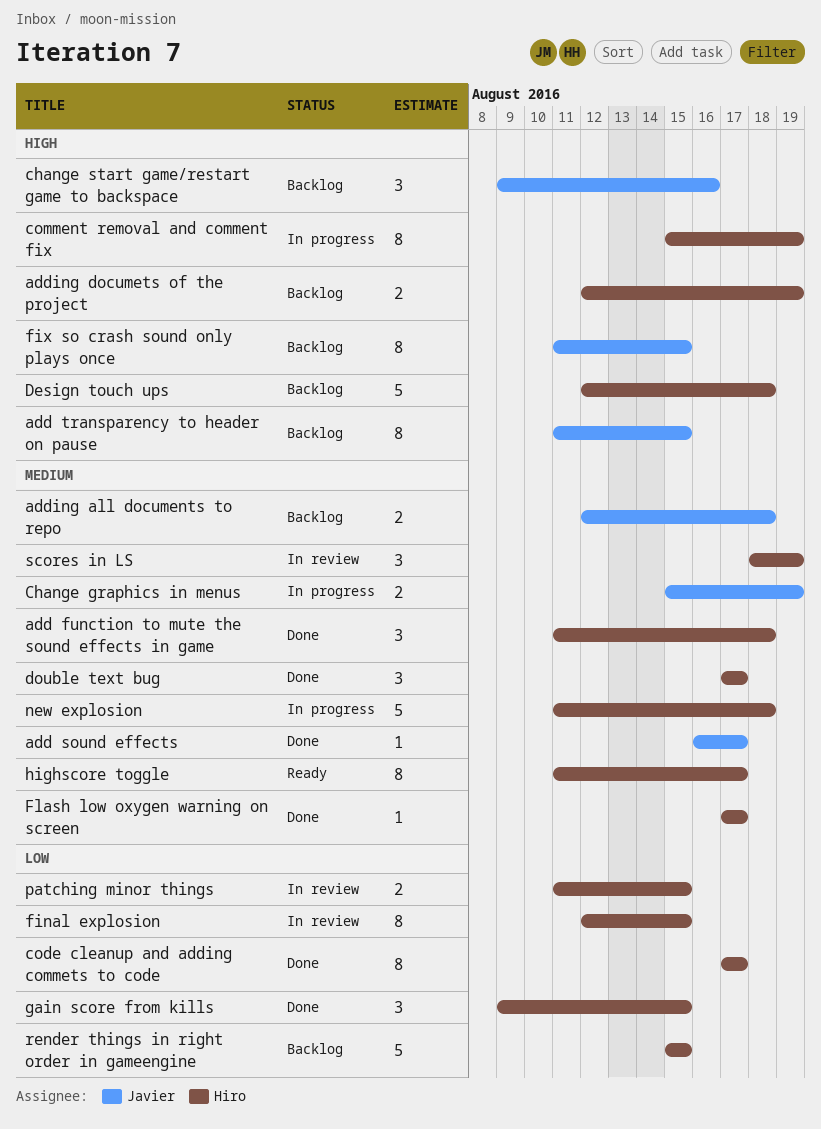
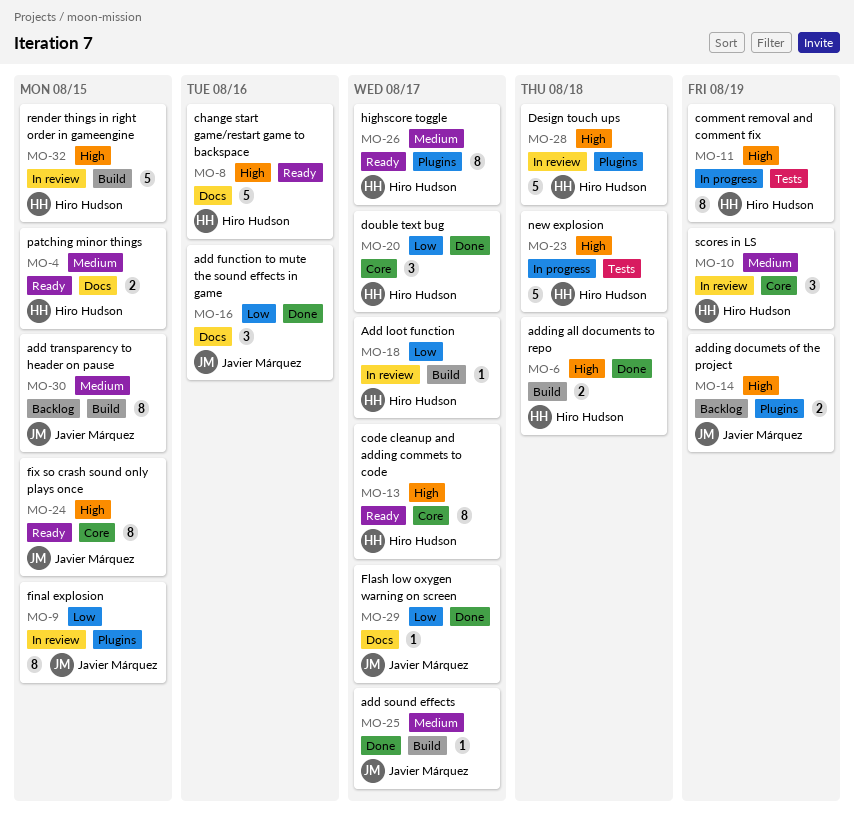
add function to mute the sound effects in game, owner: Hiro Hudson -> Javier Márquez
add function to mute the sound effects in game, priority: Medium -> Low
add function to mute the sound effects in game, due: Aug 18 -> Aug 16
Add loot function: none -> present
add transparency to header on pause, priority: High -> Medium
adding all documents to repo, status: Backlog -> Done
adding all documents to repo, owner: Javier Márquez -> Hiro Hudson
adding all documents to repo, priority: Medium -> High
adding documets of the project, owner: Hiro Hudson -> Javier Márquez
Change graphics in menus: present -> none
change start game/restart game to backspace, status: Backlog -> Ready
change start game/restart game to backspace, owner: Javier Márquez -> Hiro Hudson
change start game/restart game to backspace, estimate: 3 -> 5
code cleanup and adding commets to code, status: Done -> Ready
code cleanup and adding commets to code, priority: Low -> High
Design touch ups, status: Backlog -> In review
double text bug, priority: Medium -> Low
final explosion, owner: Hiro Hudson -> Javier Márquez
fix so crash sound only plays once, status: Backlog -> Ready
Flash low oxygen warning on screen, owner: Hiro Hudson -> Javier Márquez
Flash low oxygen warning on screen, priority: Medium -> Low
gain score from kills: present -> none
new explosion, priority: Medium -> High
patching minor things, status: In review -> Ready
patching minor things, priority: Low -> Medium
render things in right order in gameengine, status: Backlog -> In review
render things in right order in gameengine, priority: Low -> High

